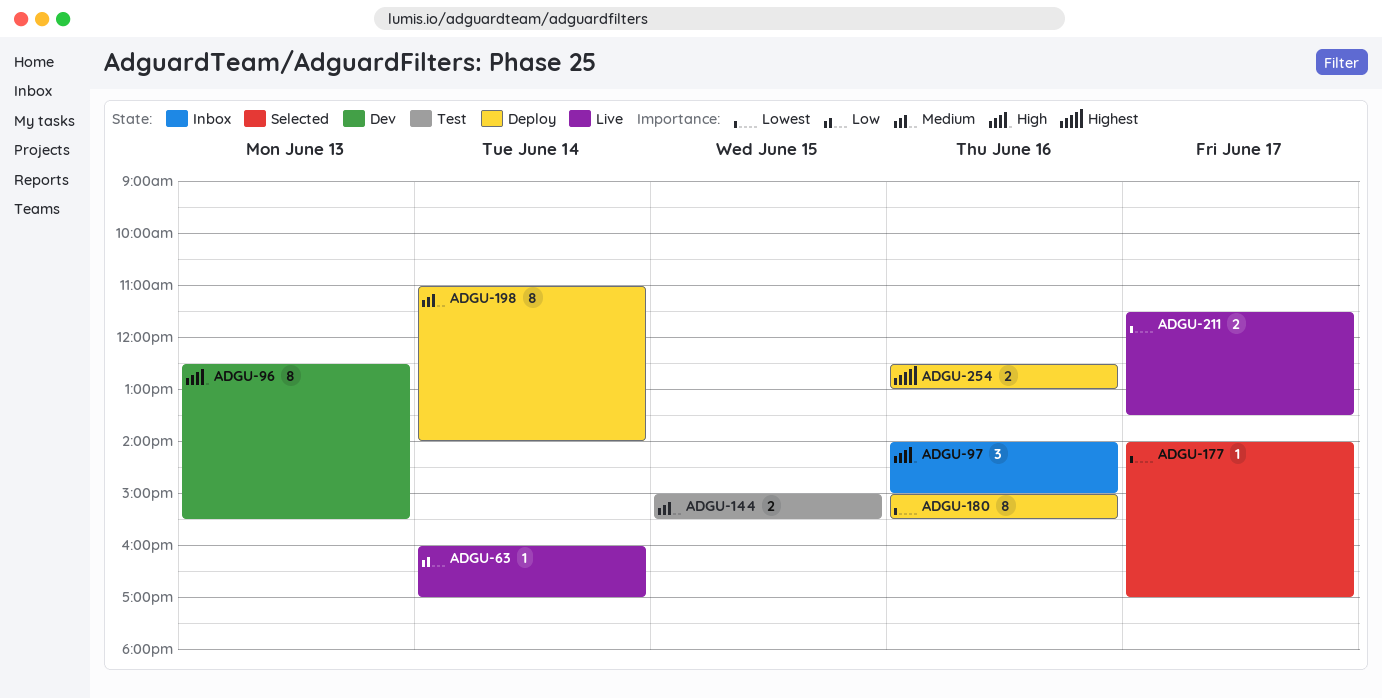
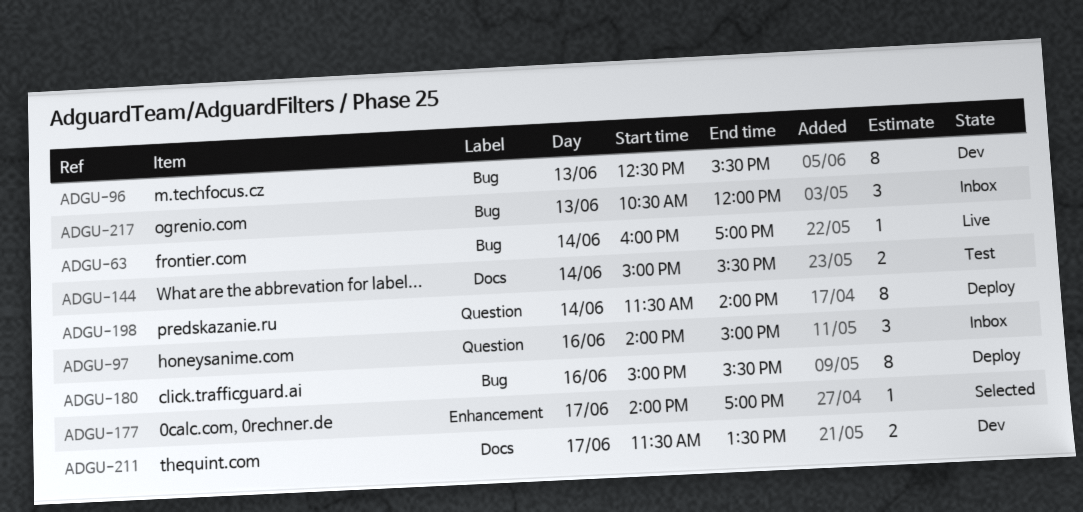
ADGU-144, day: Jun 15 -> Jun 14
ADGU-198, begins: 11:00 -> 11:30
ADGU-211, status: Live -> Dev
ADGU-217: none -> present
ADGU-254: present -> none

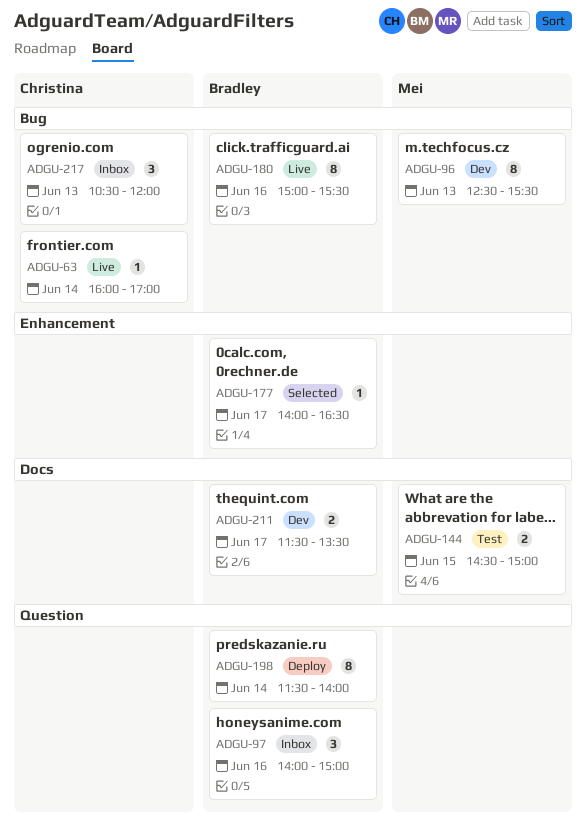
ADGU-144, day: Jun 14 -> Jun 15
ADGU-144, begins: 15:00 -> 14:30
ADGU-144, ends: 15:30 -> 15:00
ADGU-177, ends: 17:00 -> 16:30
ADGU-180, status: Deploy -> Live

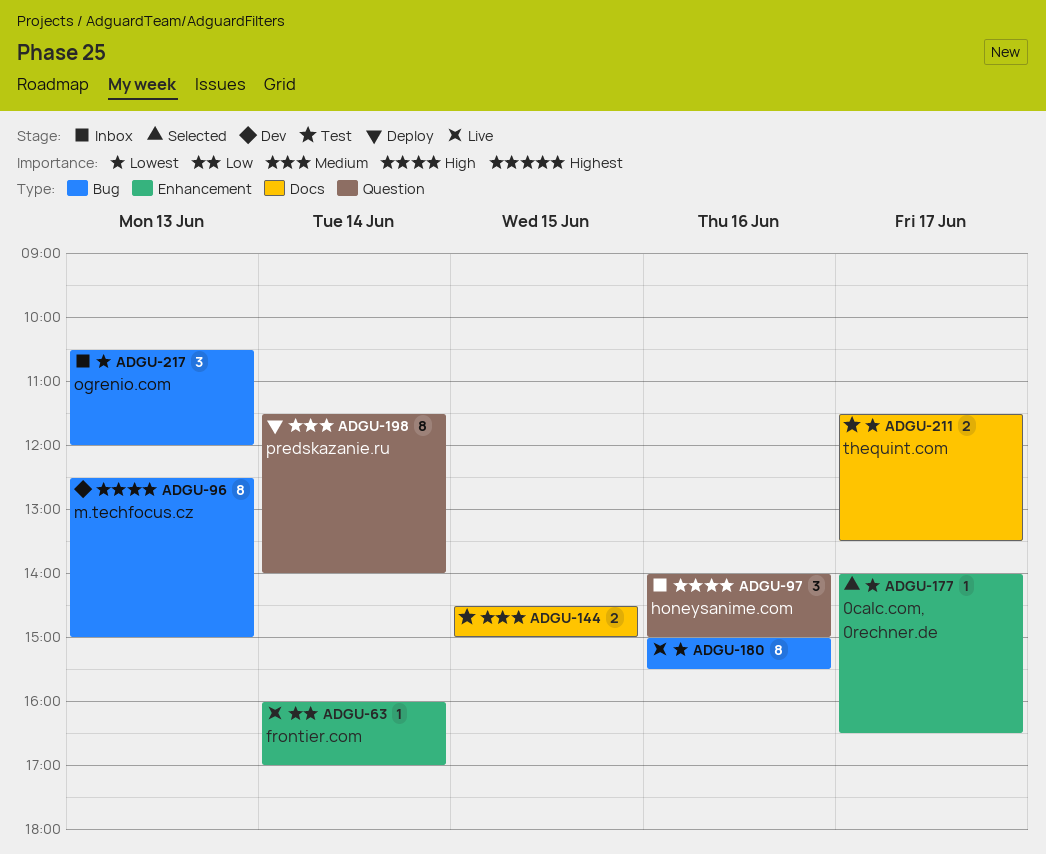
ADGU-63, label: Bug -> Enhancement
ADGU-96, ends: 15:30 -> 15:00
ADGU-211, status: Dev -> Test

